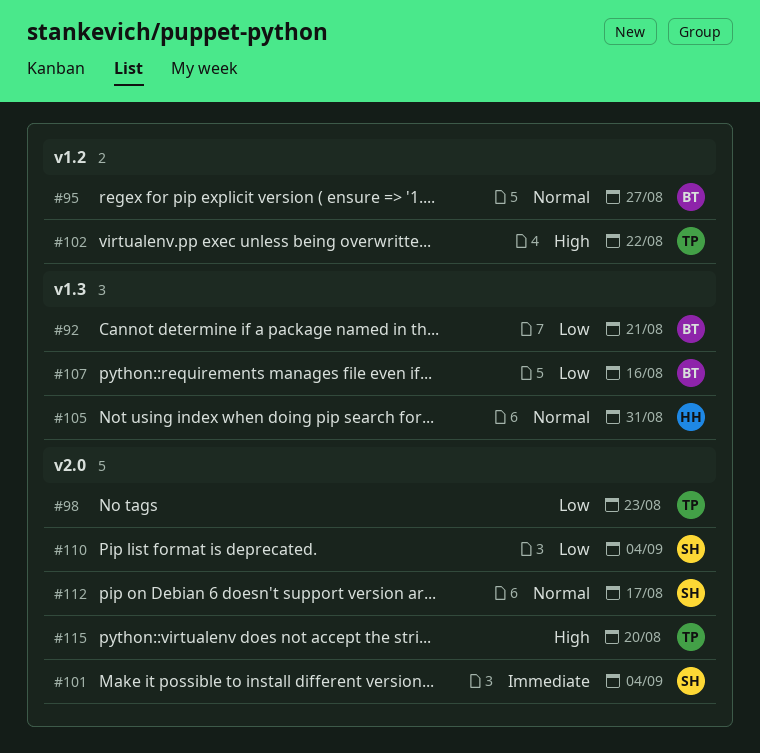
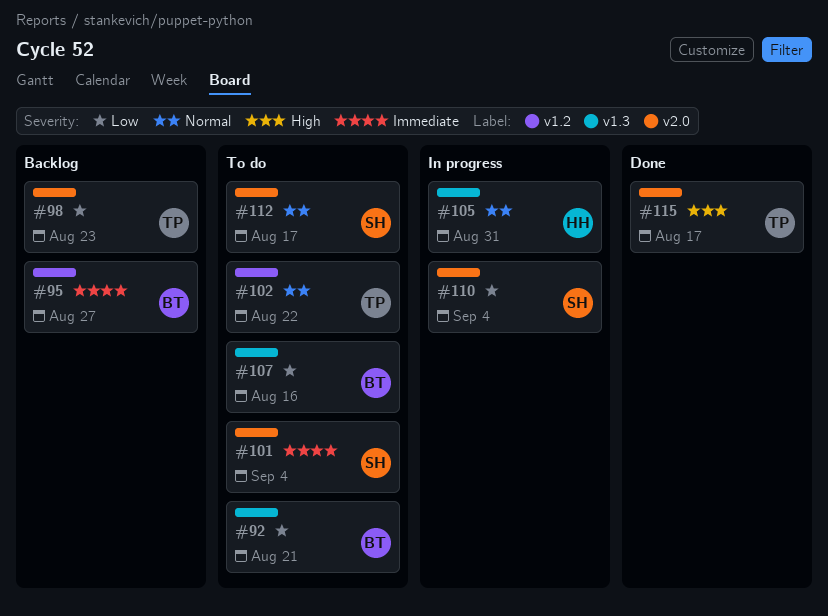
#95, priority: Normal -> Immediate
#102, priority: High -> Normal
#115, due: Aug 20 -> Aug 17

